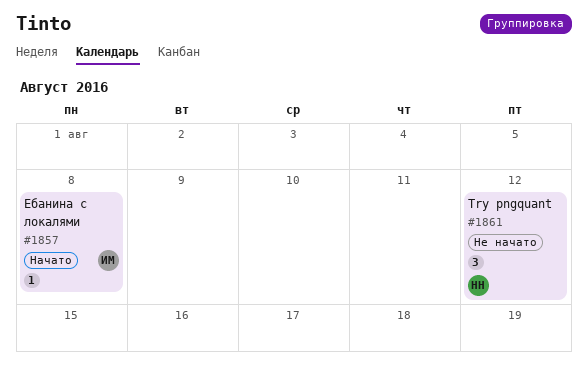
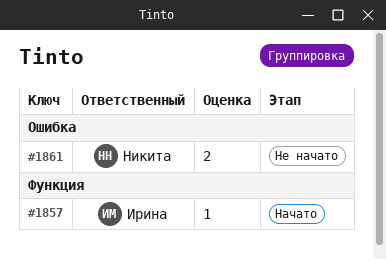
#1861, estimate: 3 -> 2

